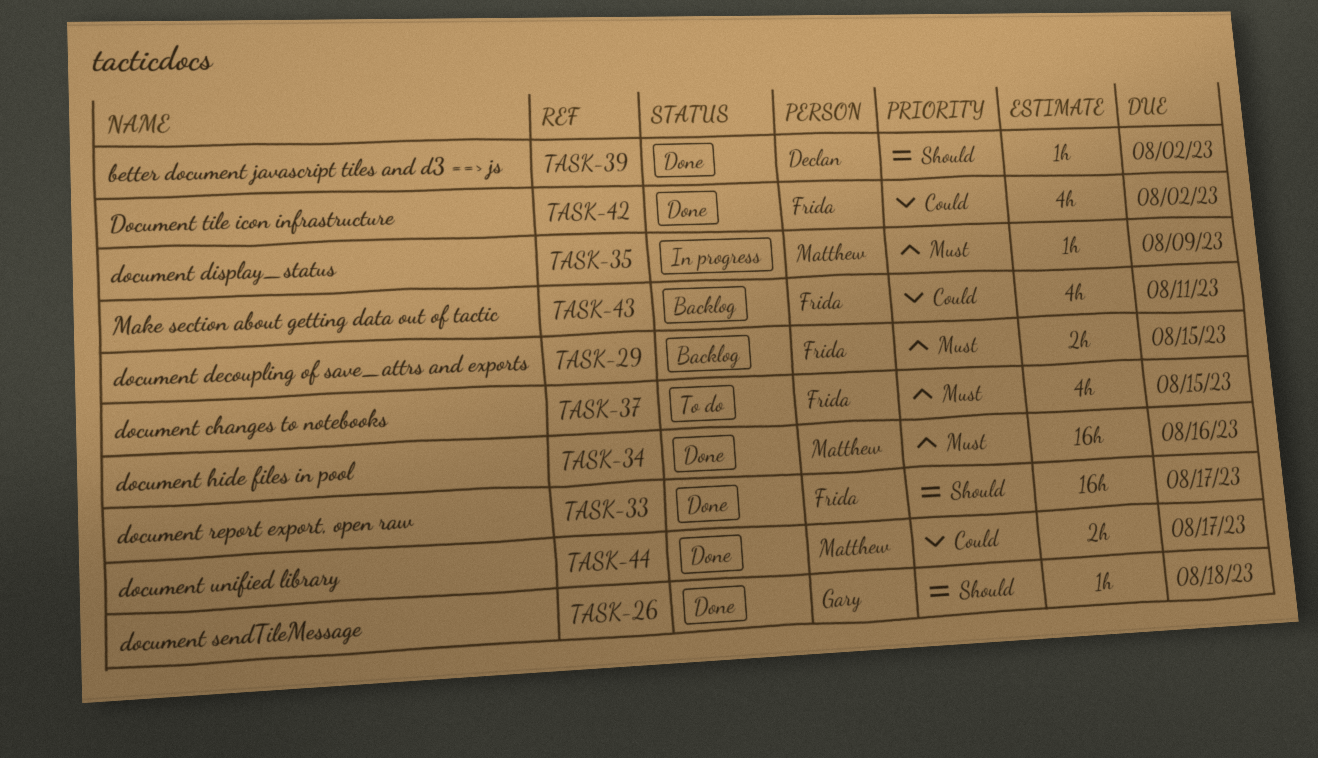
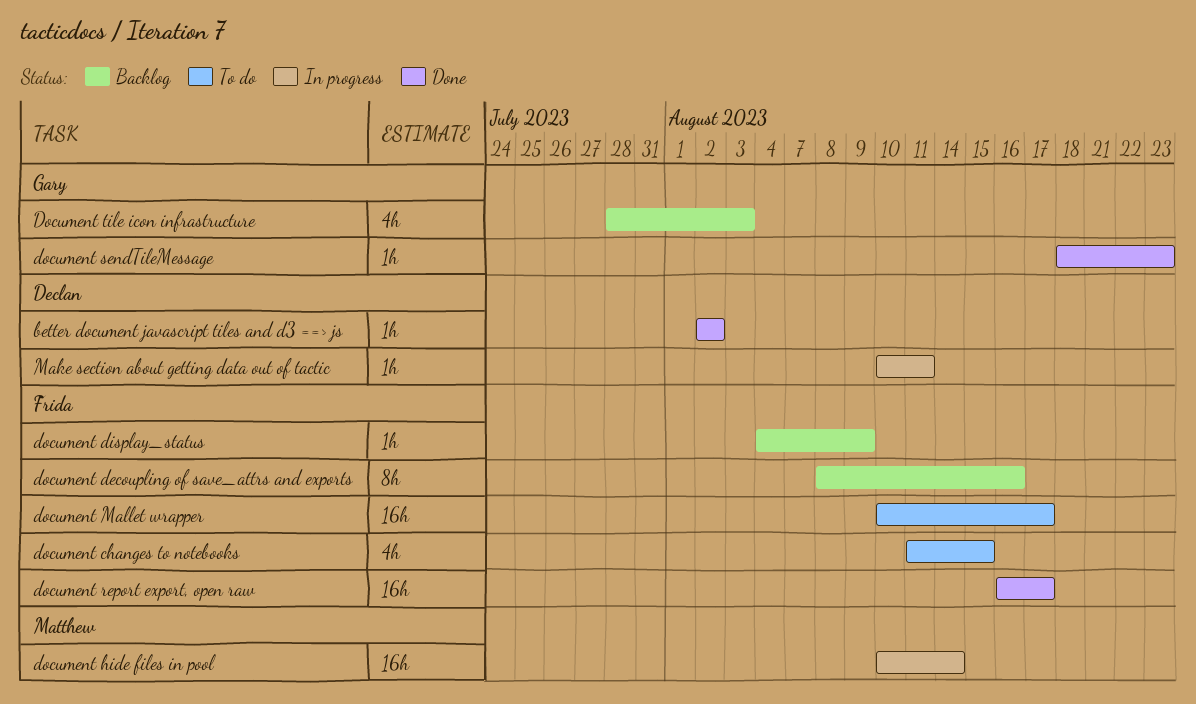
document decoupling of save_attrs and exports, estimate: 2h -> 8h
document decoupling of save_attrs and exports, due: Aug 15 -> Aug 16
document display_status, status: In progress -> Backlog
document display_status, owner: Matthew -> Frida
document hide files in pool, status: Done -> In progress
document hide files in pool, due: Aug 16 -> Aug 14
document Mallet wrapper: none -> present
document sendTileMessage, due: Aug 18 -> Aug 23
Document tile icon infrastructure, status: Done -> Backlog
Document tile icon infrastructure, owner: Frida -> Gary
Document tile icon infrastructure, due: Aug 2 -> Aug 3
document unified library: present -> none
Make section about getting data out of tactic, status: Backlog -> In progress
Make section about getting data out of tactic, owner: Frida -> Declan
Make section about getting data out of tactic, estimate: 4h -> 1h

